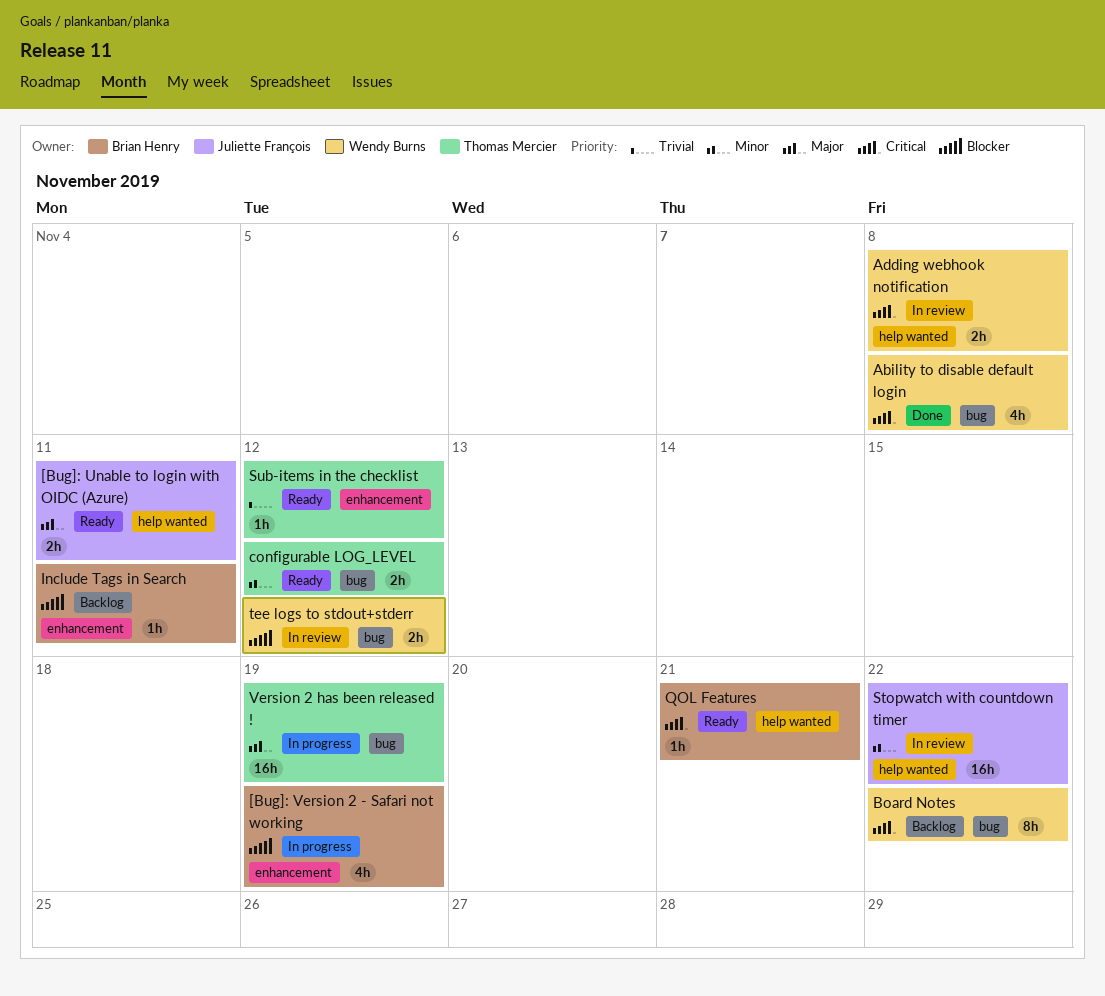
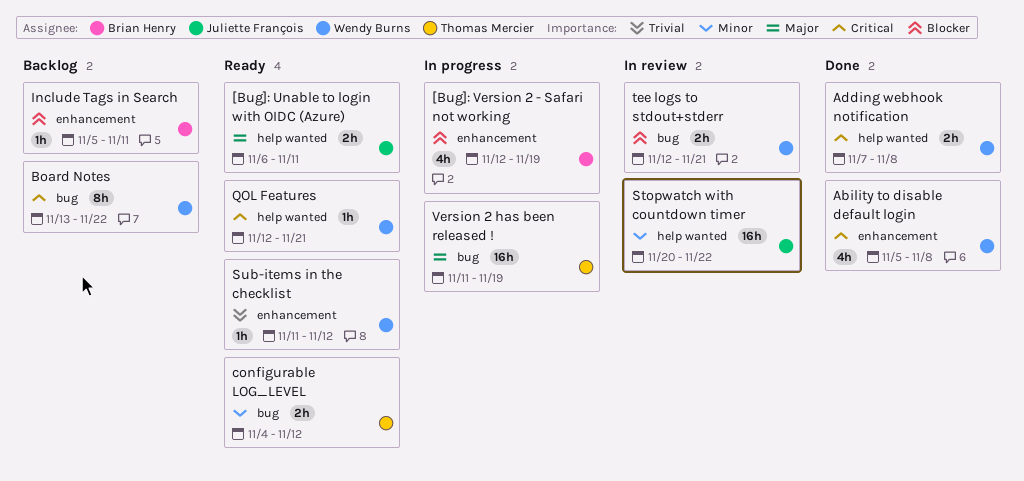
Ability to disable default login, label: bug -> enhancement
Adding webhook notification, status: In review -> Done
QOL Features, owner: Brian Henry -> Wendy Burns
Sub-items in the checklist, owner: Thomas Mercier -> Wendy Burns
tee logs to stdout+stderr, due: Nov 12 -> Nov 21

